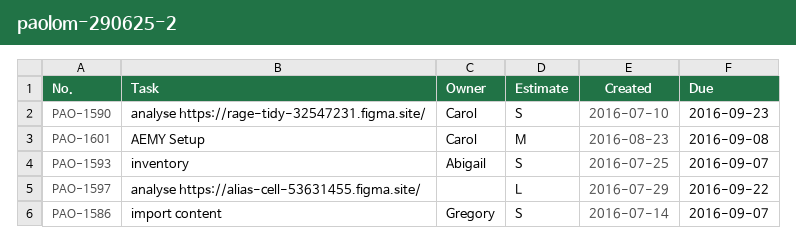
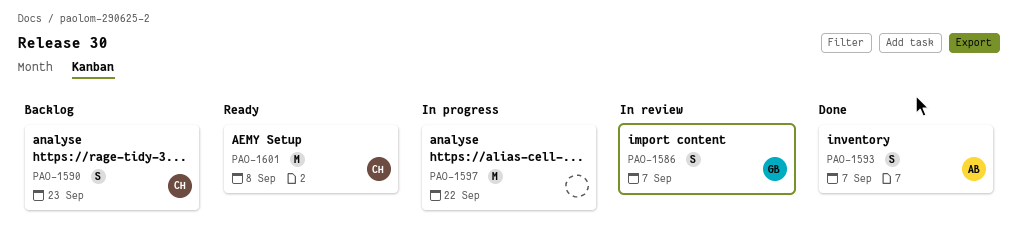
PAO-1597, estimate: L -> M

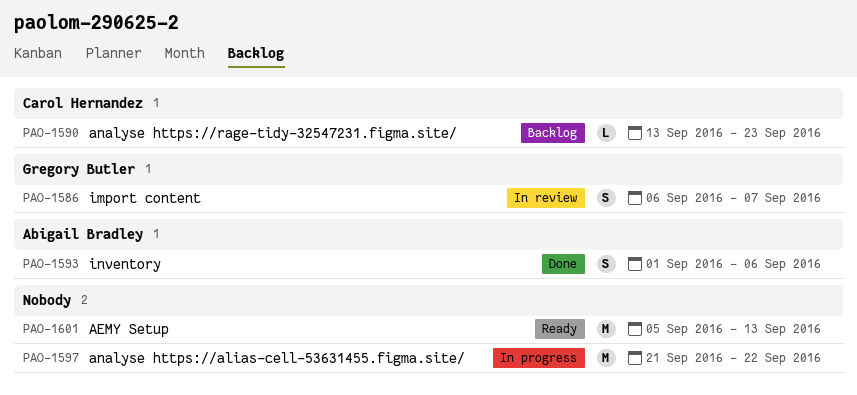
PAO-1590, estimate: S -> L
PAO-1593, due: Sep 7 -> Sep 6
PAO-1601, owner: Carol Hernandez -> none
PAO-1601, due: Sep 8 -> Sep 13

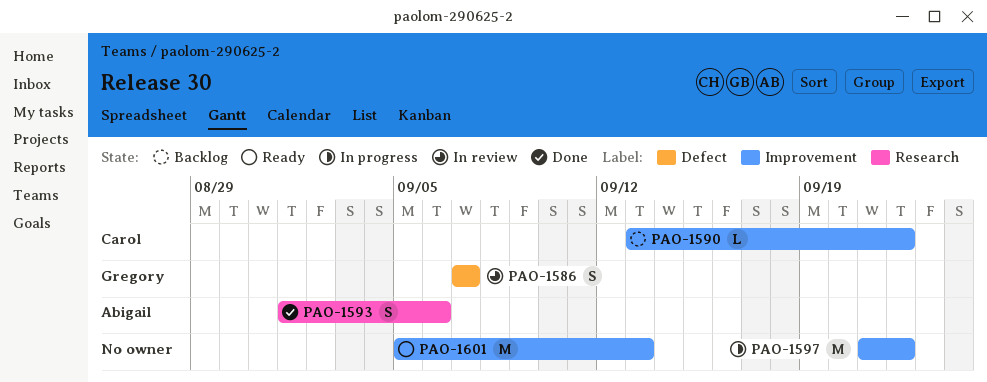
PAO-1586, start: Sep 6 -> Sep 7
PAO-1590, due: Sep 23 -> Sep 22

